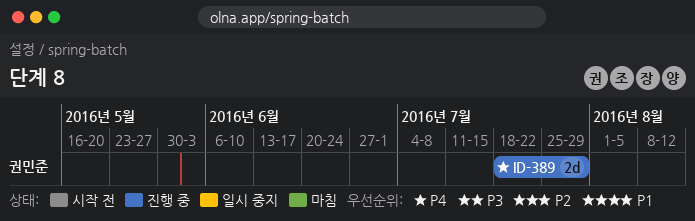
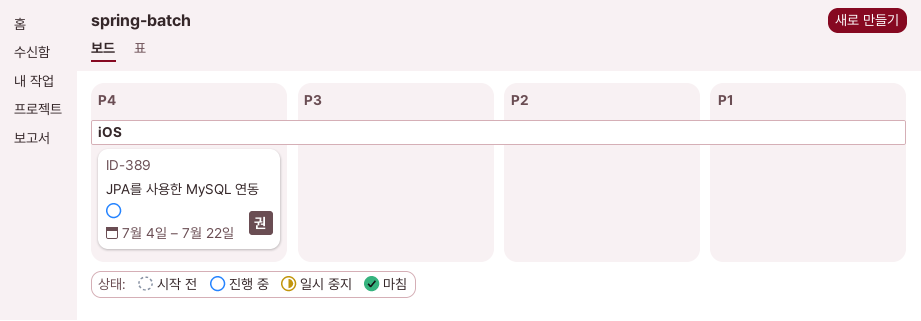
ID-389, start: Jul 18 -> Jul 4
ID-389, due: Jul 29 -> Jul 22

